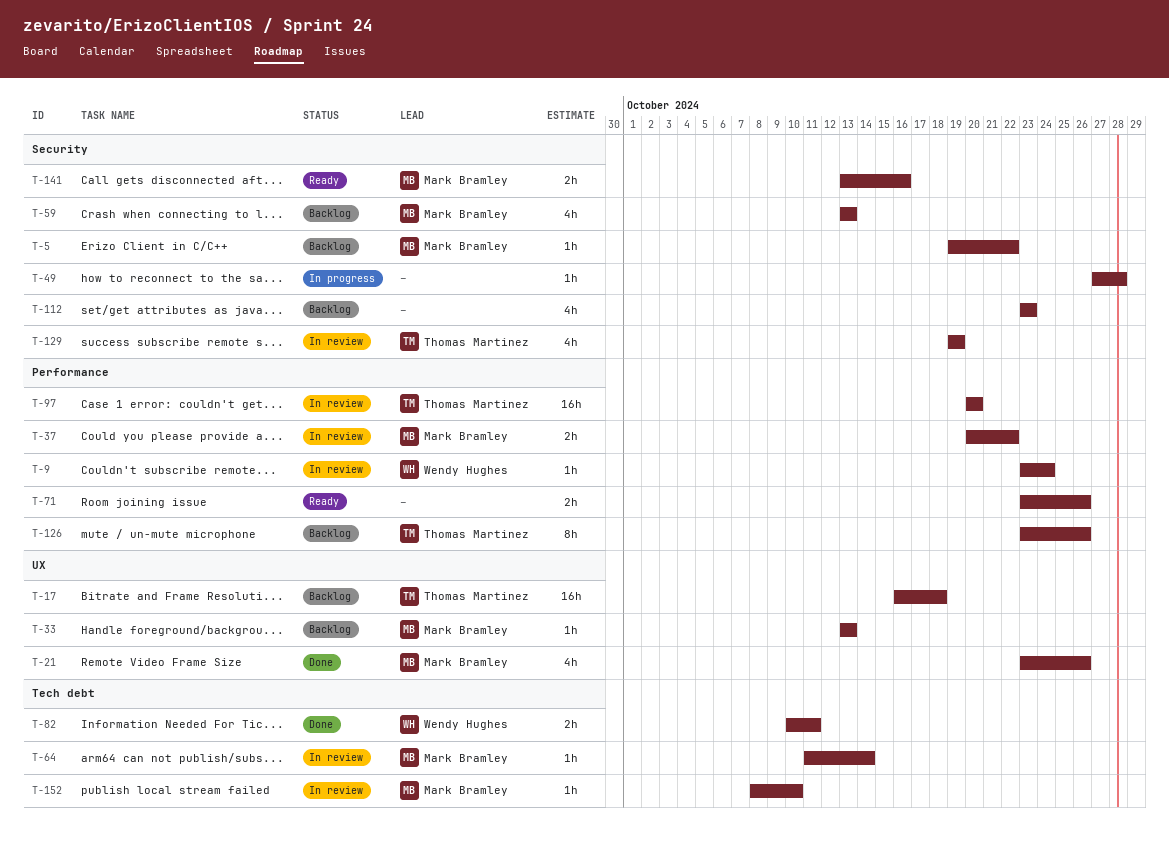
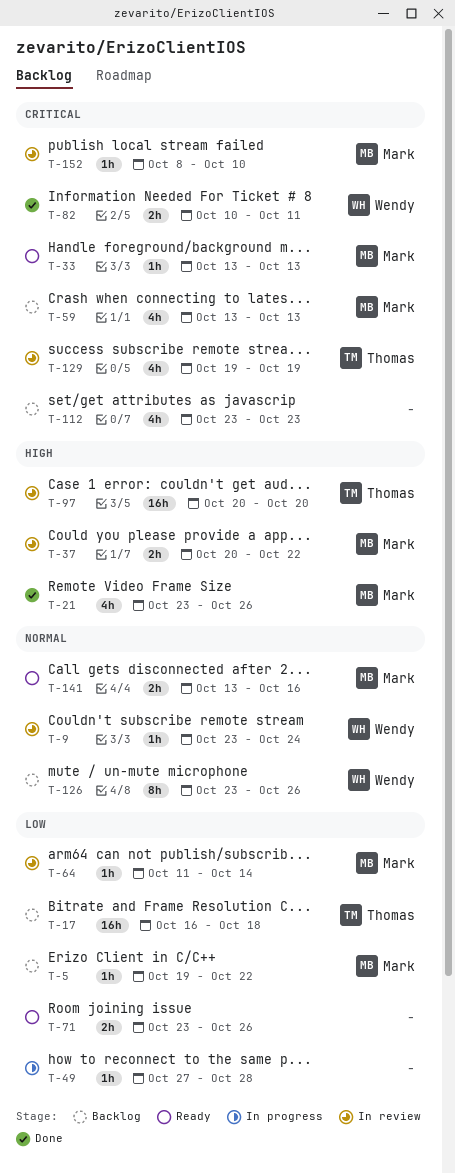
T-33, status: Backlog -> Ready
T-126, owner: Thomas Martinez -> Wendy Hughes

